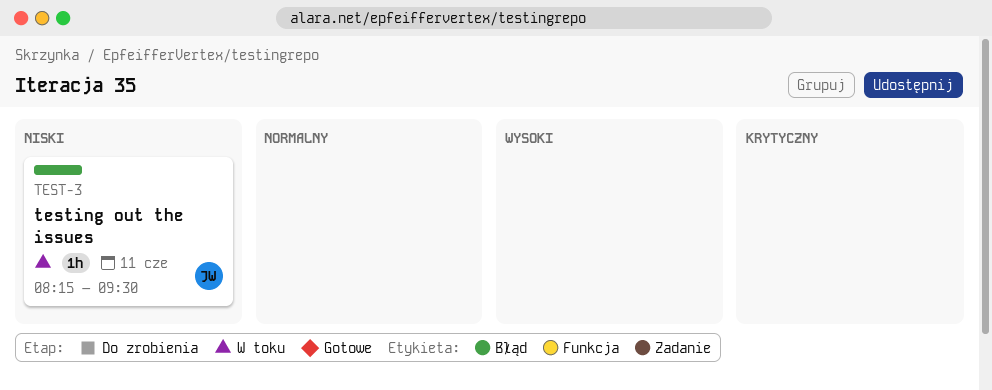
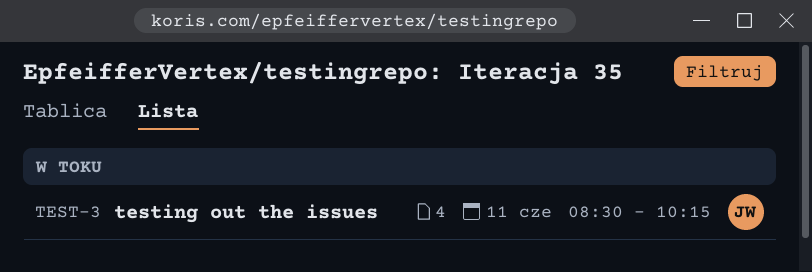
TEST-3, begins: 08:15 -> 08:30
TEST-3, ends: 09:30 -> 10:15

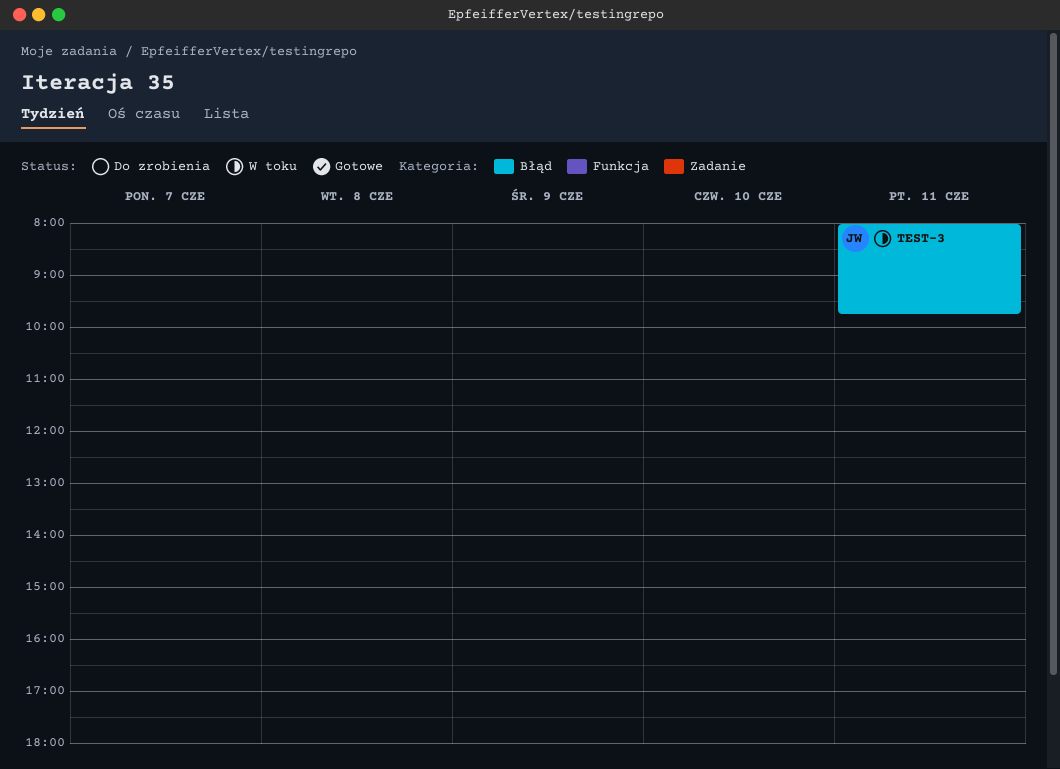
TEST-3, begins: 08:30 -> 08:00
TEST-3, ends: 10:15 -> 09:45

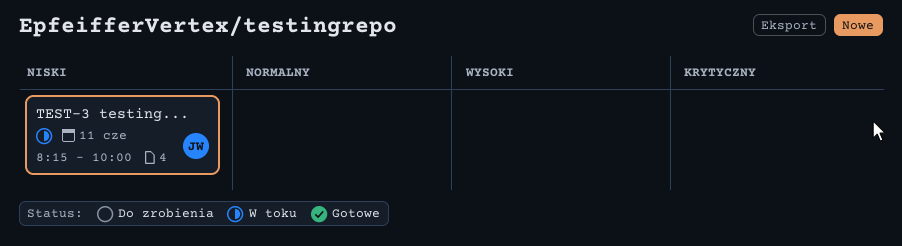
TEST-3, begins: 08:00 -> 08:15
TEST-3, ends: 09:45 -> 10:00

